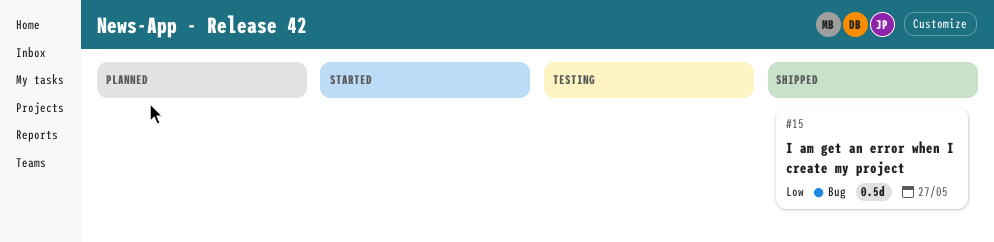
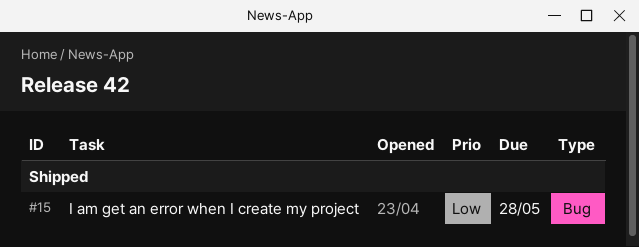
#15, due: May 27 -> May 28

